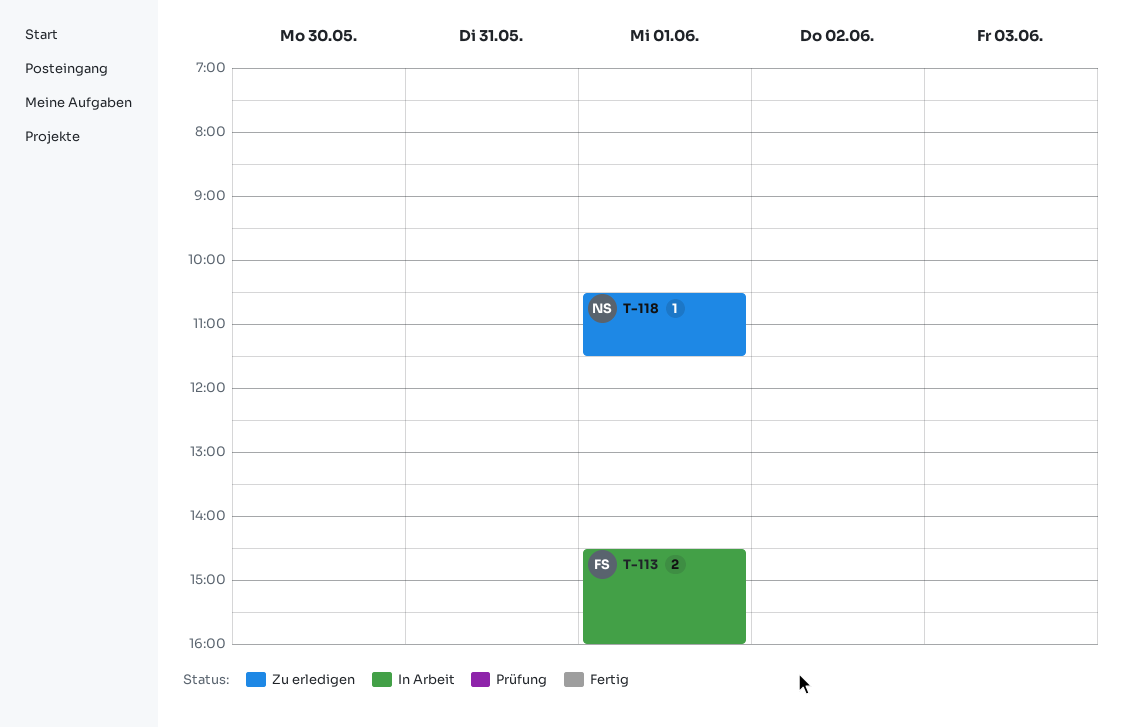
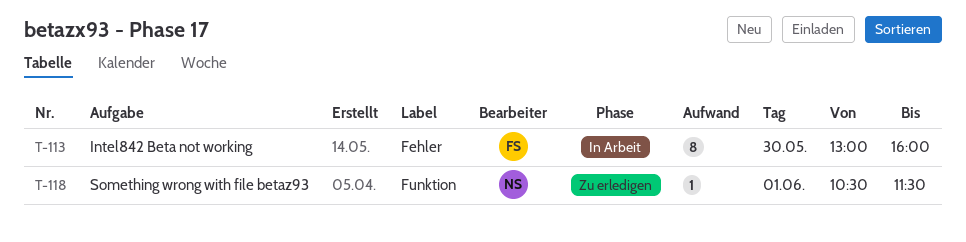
T-113, estimate: 2 -> 8
T-113, day: Jun 1 -> May 30
T-113, begins: 14:30 -> 13:00

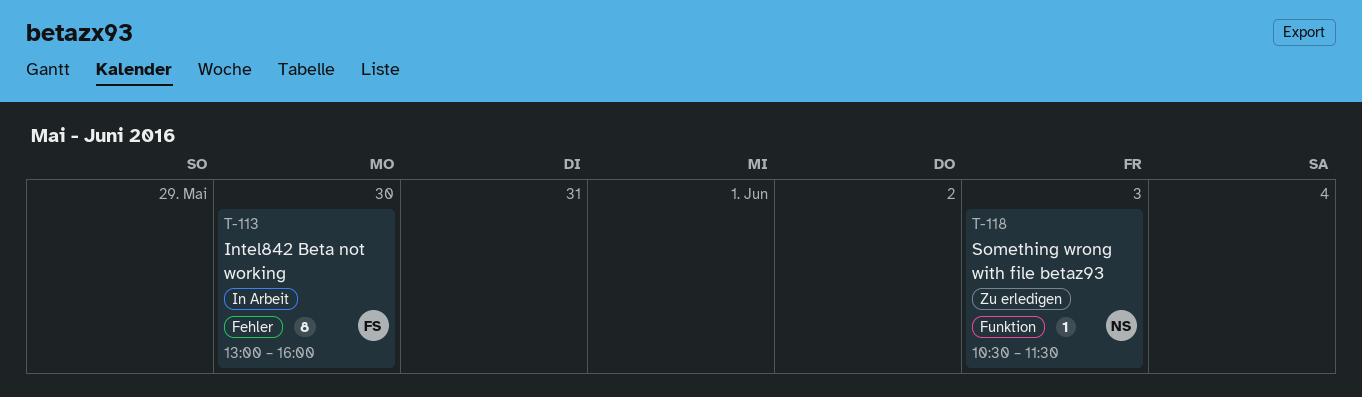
T-118, day: Jun 1 -> Jun 3

